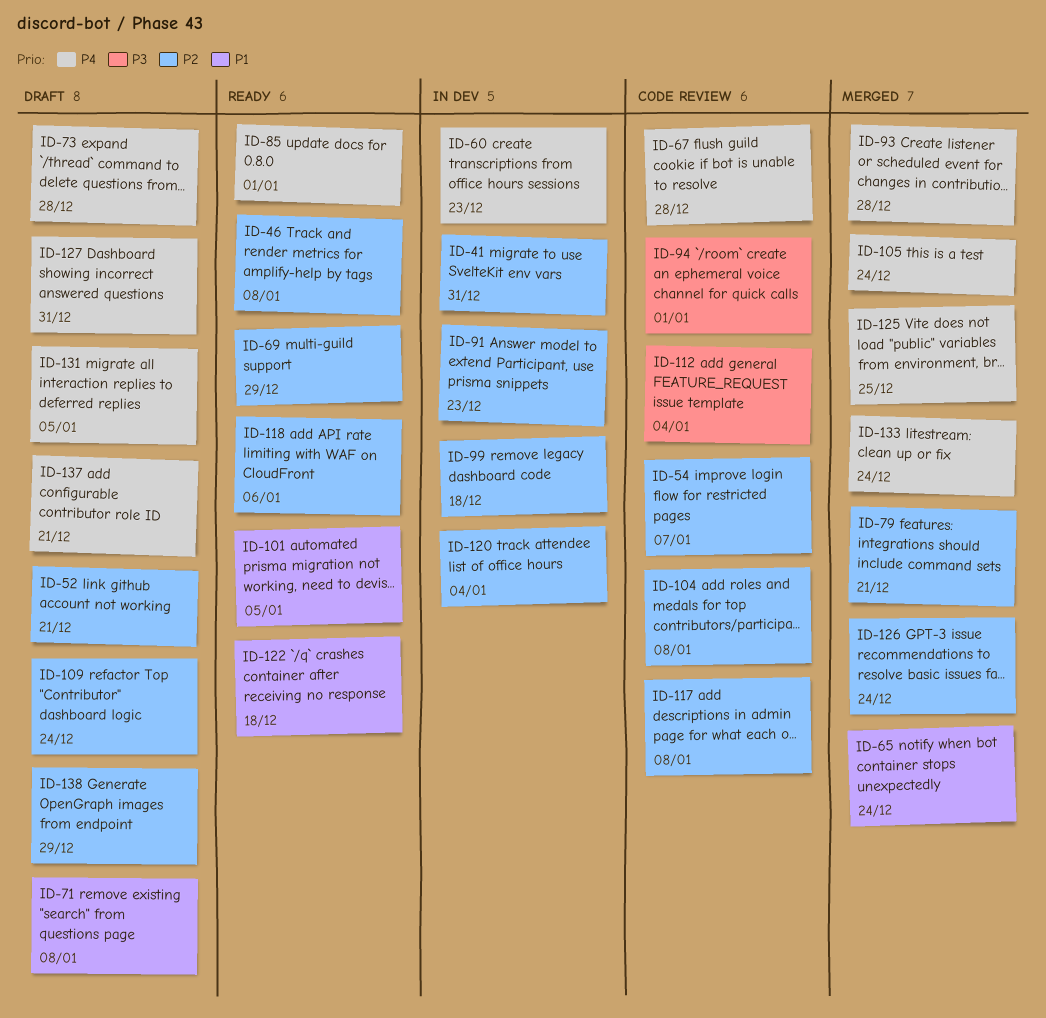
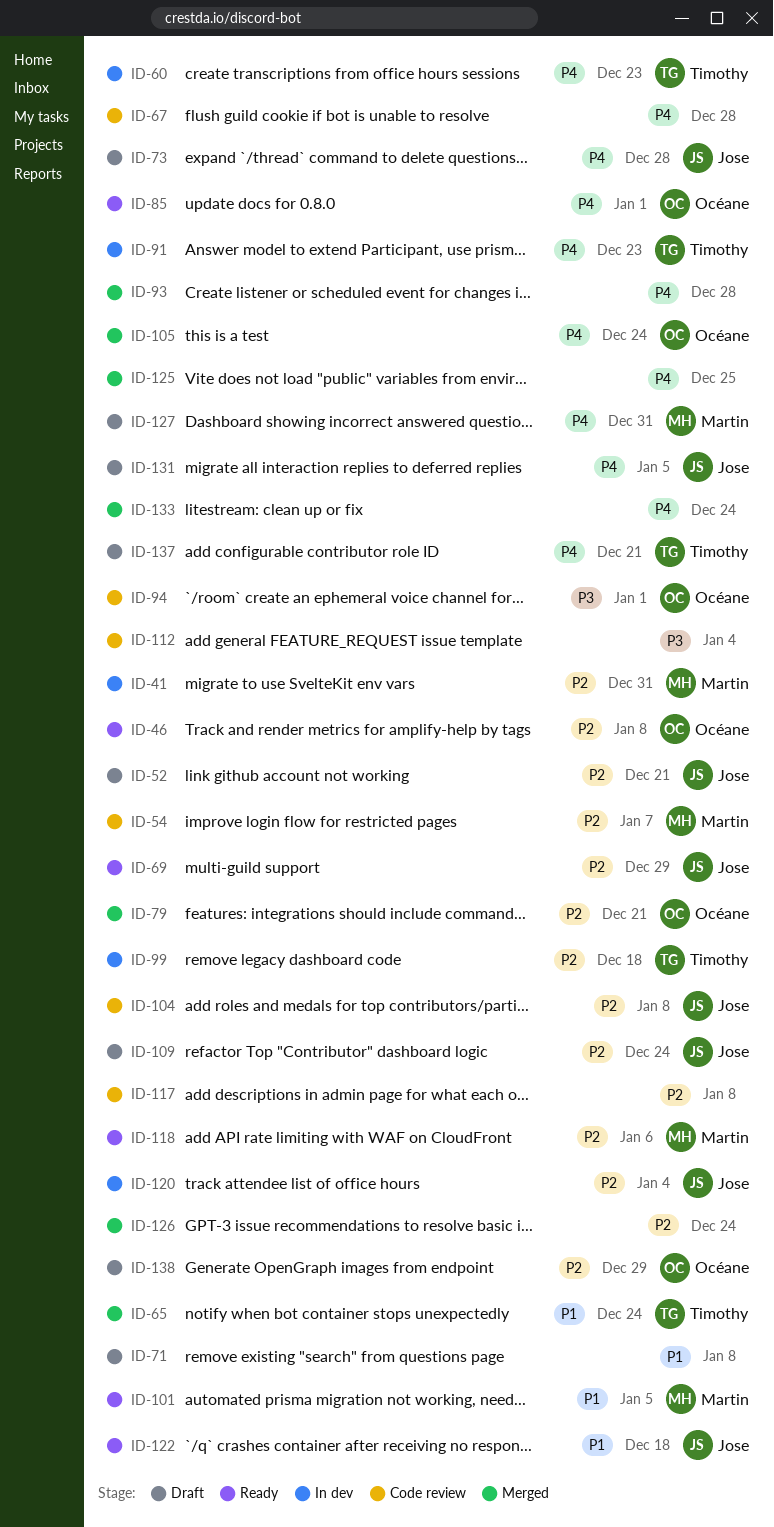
ID-91, priority: P2 -> P4

